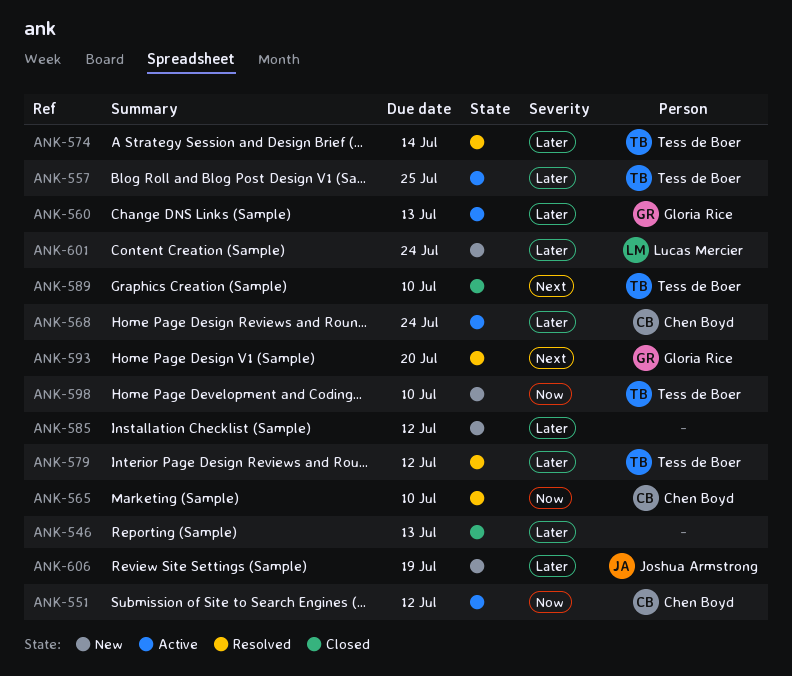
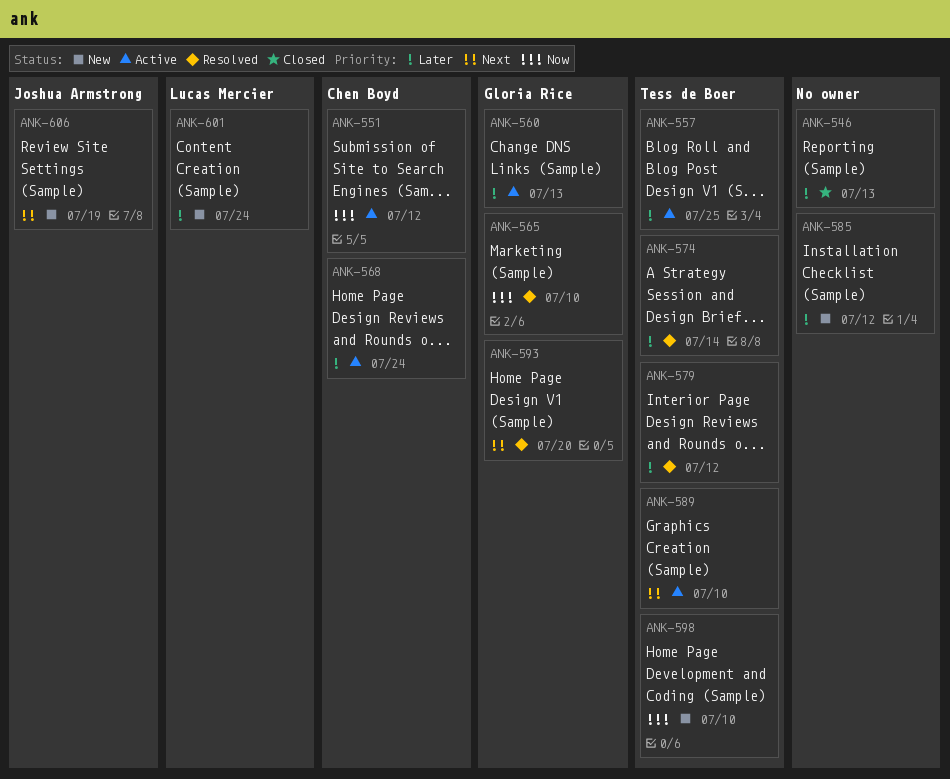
ANK-565, owner: Chen Boyd -> Gloria Rice
ANK-589, status: Closed -> Active
ANK-606, priority: Later -> Next

